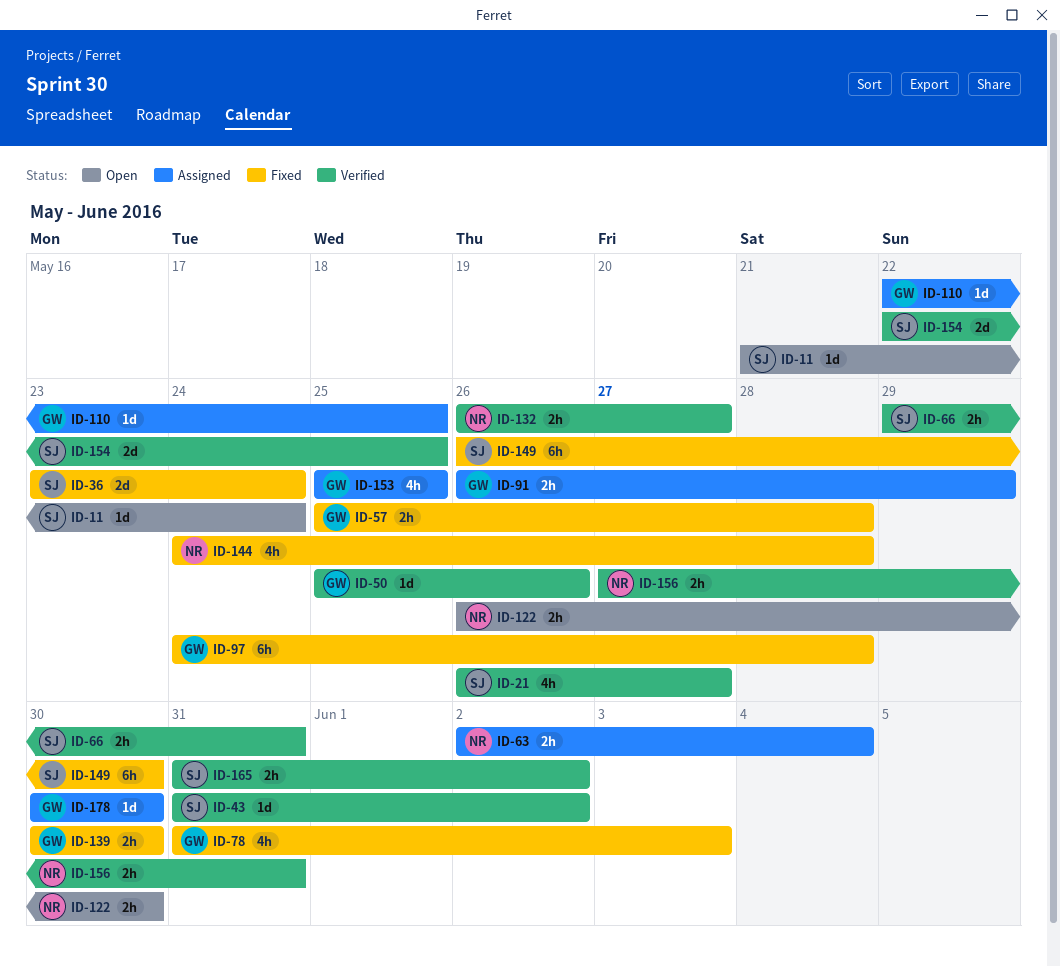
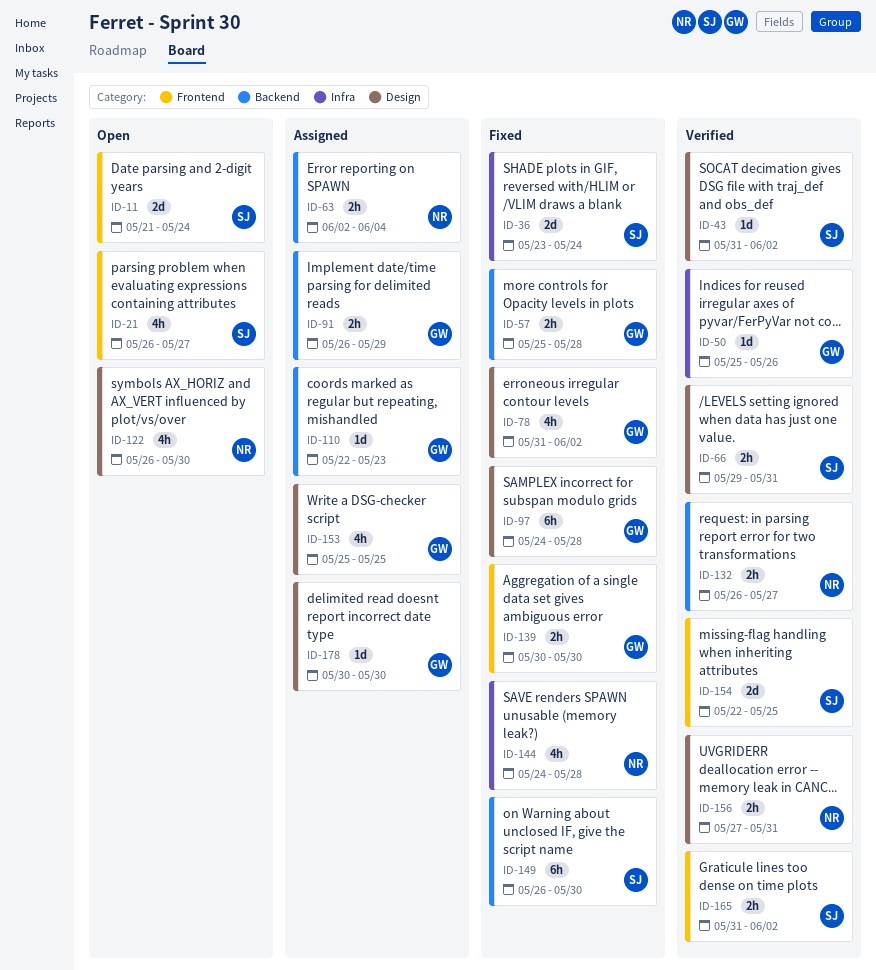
ID-11, estimate: 1d -> 2d
ID-21, status: Verified -> Open
ID-78, due: Jun 3 -> Jun 2
ID-110, due: May 25 -> May 23
ID-122, estimate: 2h -> 4h

